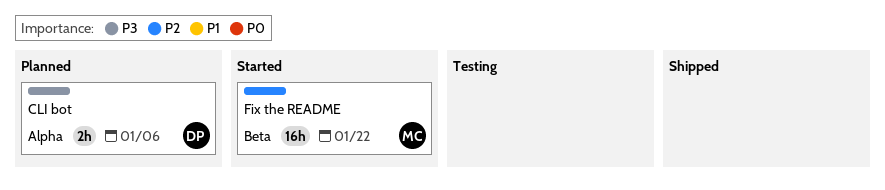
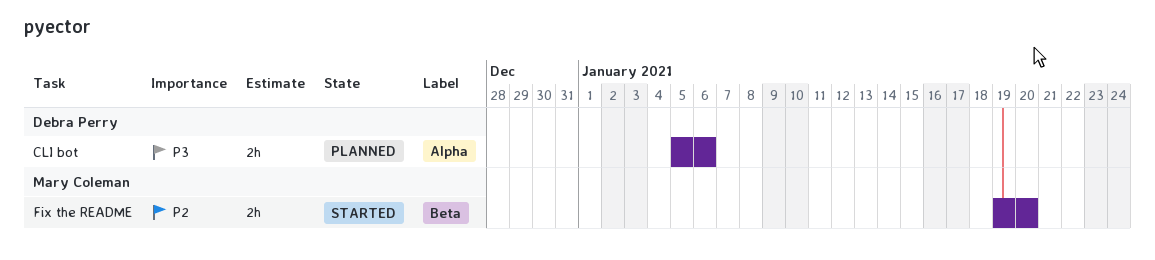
Fix the README, estimate: 16h -> 2h
Fix the README, due: Jan 22 -> Jan 20

